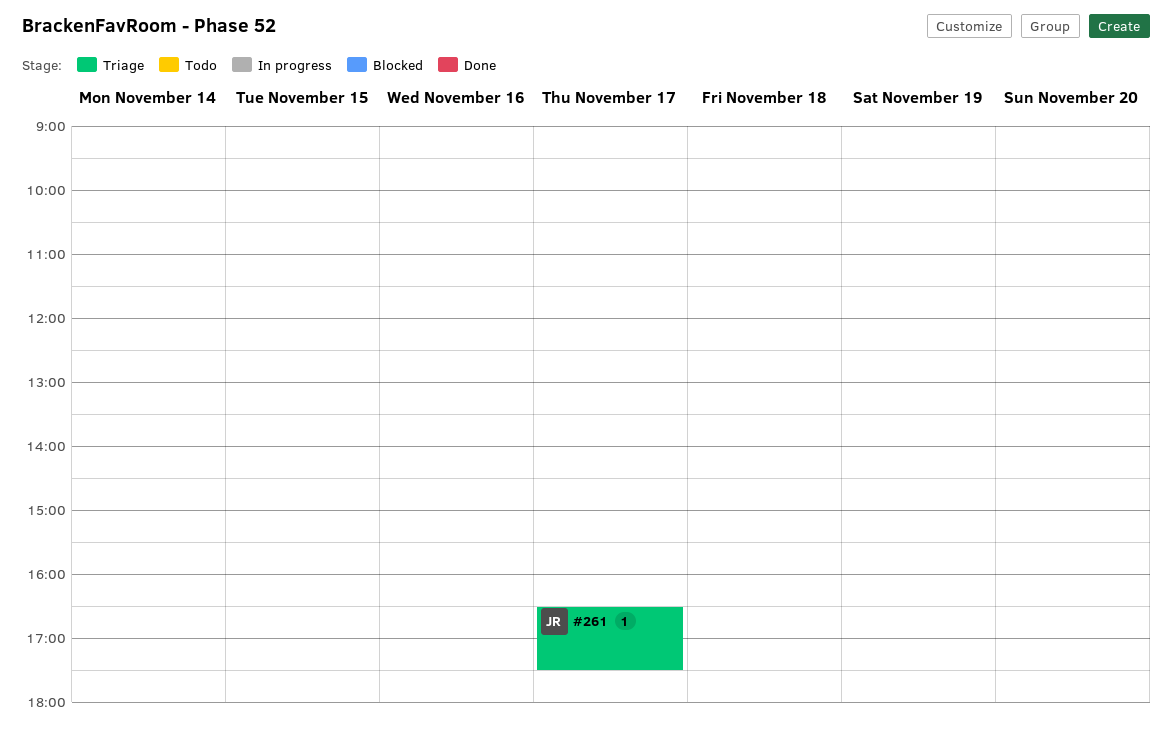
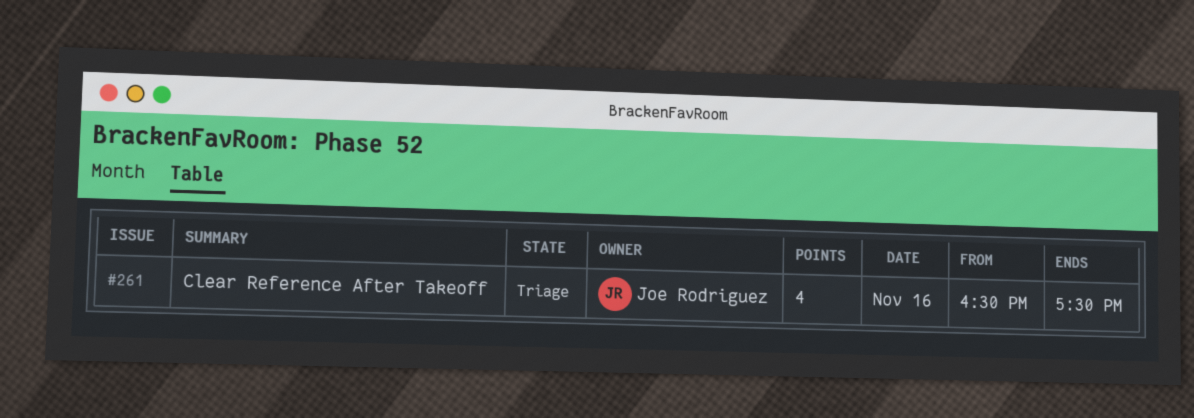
#261, estimate: 1 -> 4
#261, day: Nov 17 -> Nov 16

